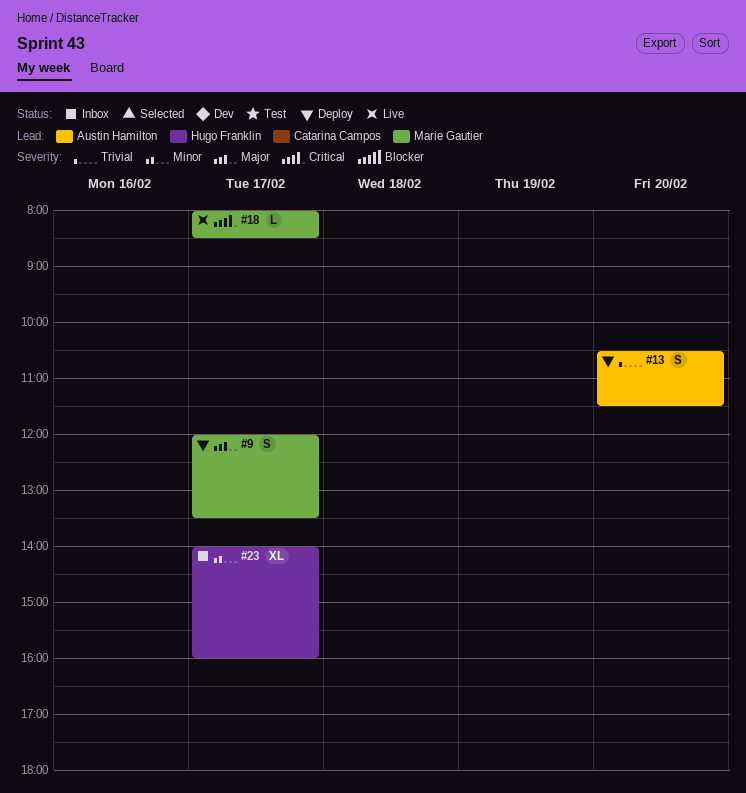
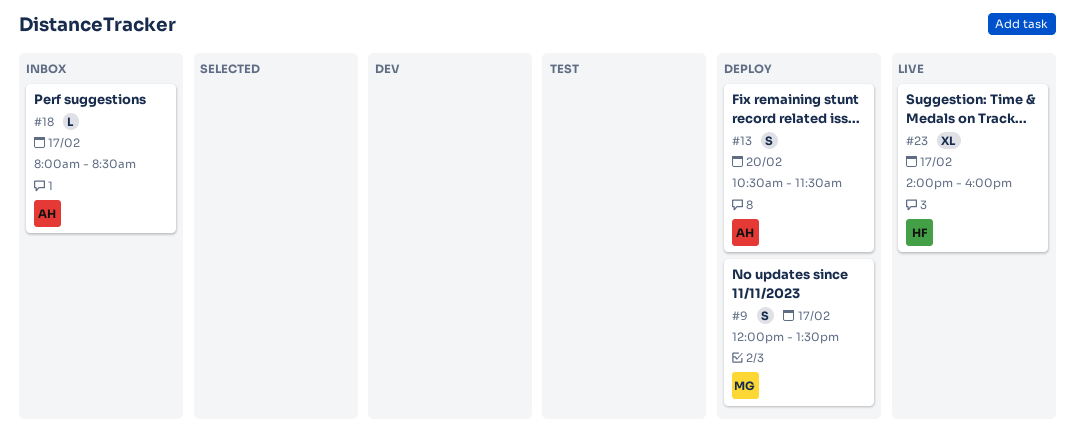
#18, status: Live -> Inbox
#18, owner: Marie Gautier -> Austin Hamilton
#23, status: Inbox -> Live

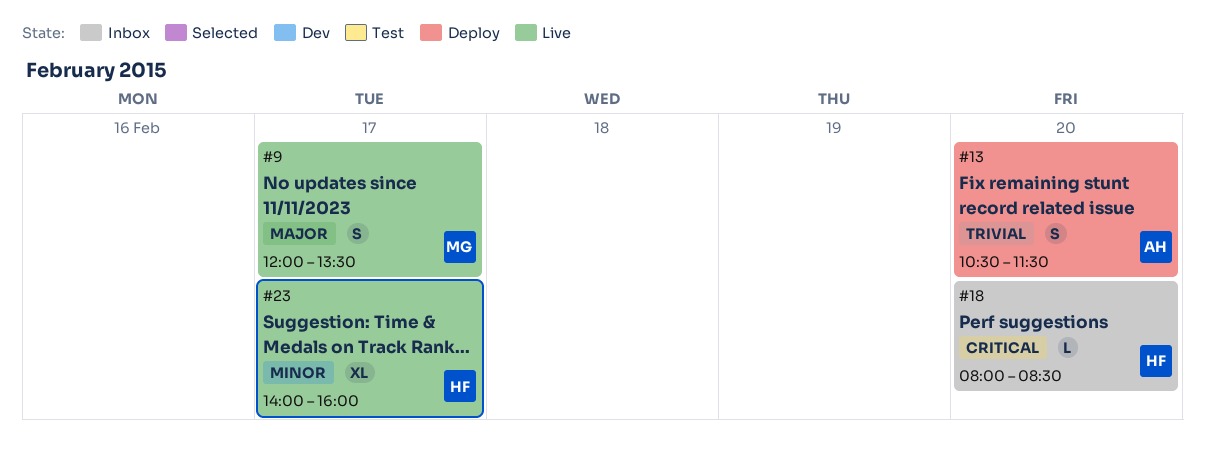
#9, status: Deploy -> Live
#18, owner: AH -> HF
#18, day: Feb 17 -> Feb 20

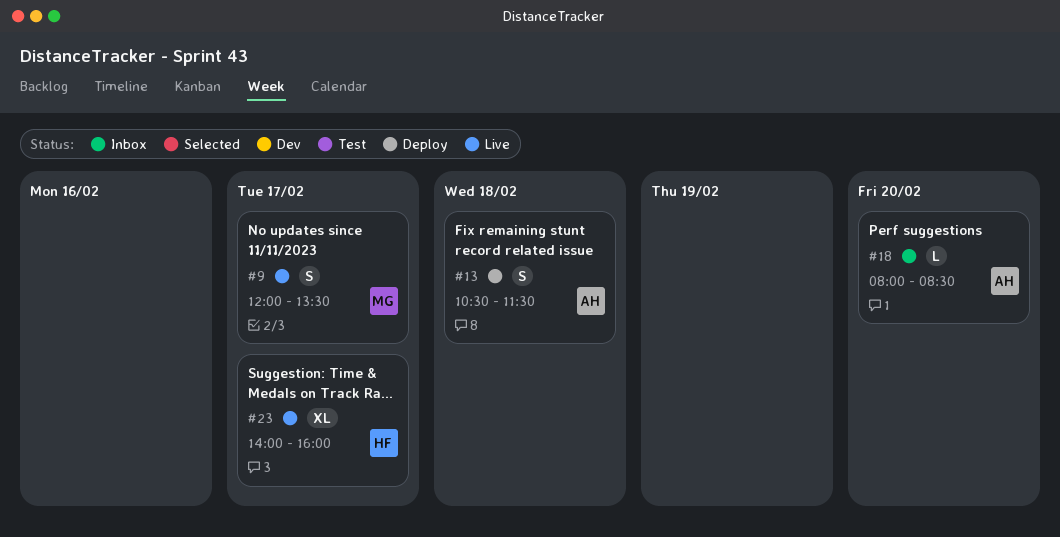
#13, day: Feb 20 -> Feb 18
#18, owner: HF -> AH

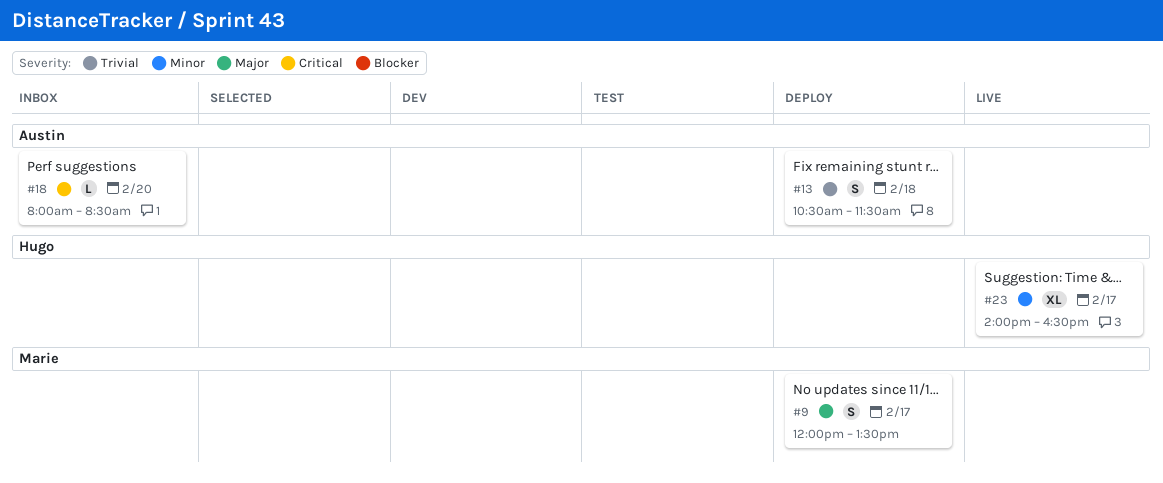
#9, status: Live -> Deploy
#23, ends: 16:00 -> 16:30

